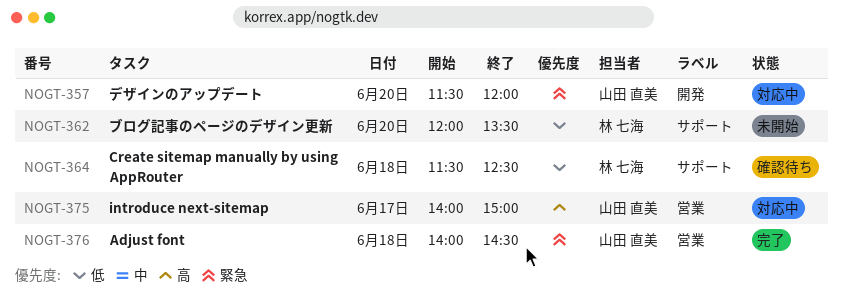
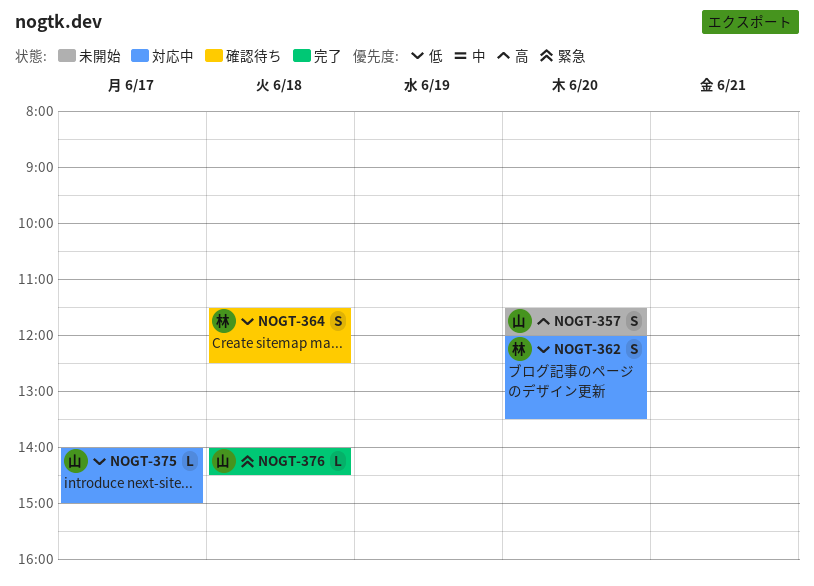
NOGT-357, status: 対応中 -> 未開始
NOGT-357, priority: 緊急 -> 高
NOGT-362, status: 未開始 -> 対応中
NOGT-375, priority: 高 -> 低

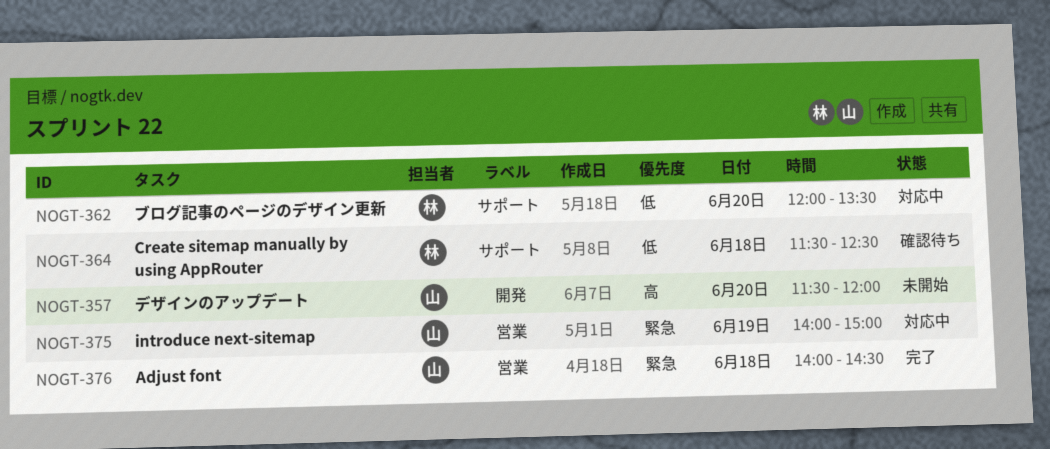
NOGT-375, priority: 低 -> 緊急
NOGT-375, day: Jun 17 -> Jun 19

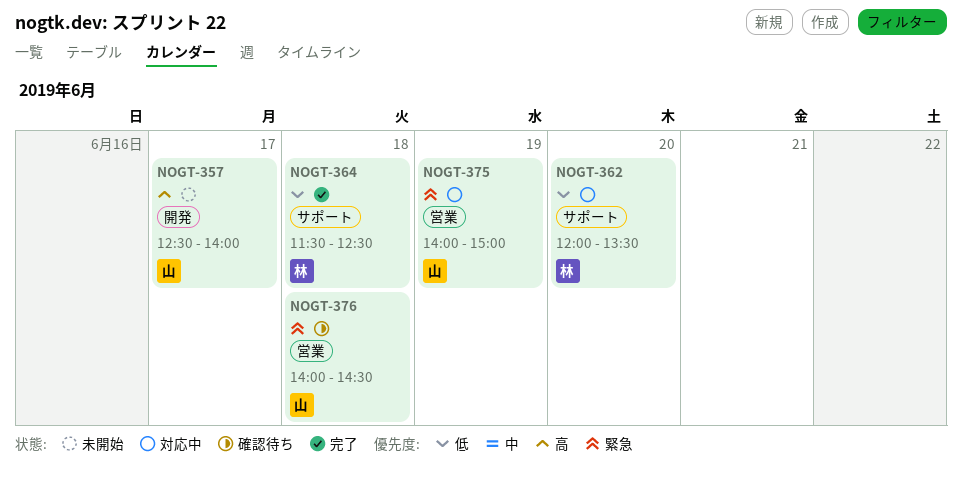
NOGT-357, day: Jun 20 -> Jun 17
NOGT-357, begins: 11:30 -> 12:30
NOGT-357, ends: 12:00 -> 14:00
NOGT-364, status: 確認待ち -> 完了
NOGT-376, status: 完了 -> 確認待ち

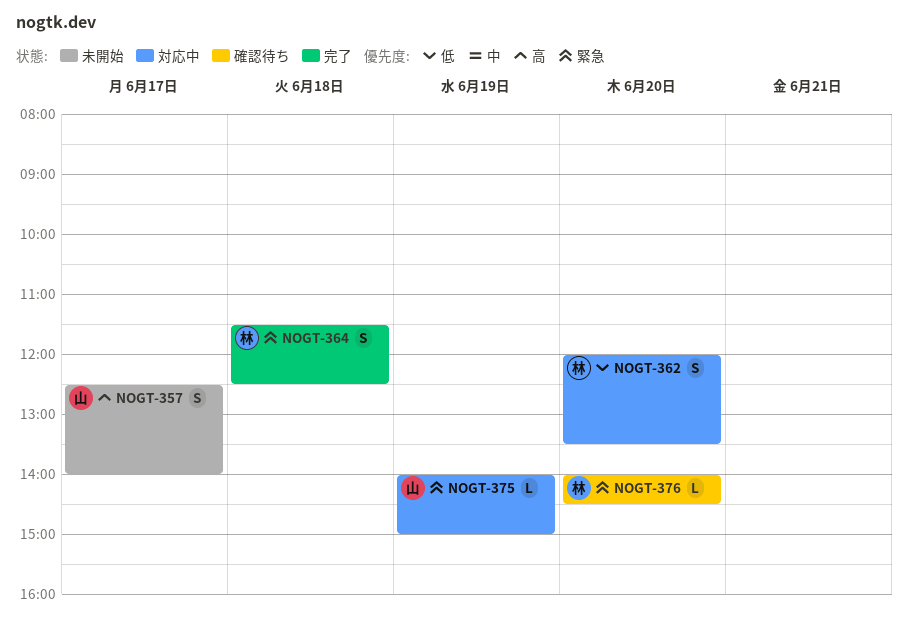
NOGT-364, priority: 低 -> 緊急
NOGT-376, owner: 山 -> 林
NOGT-376, day: Jun 18 -> Jun 20

